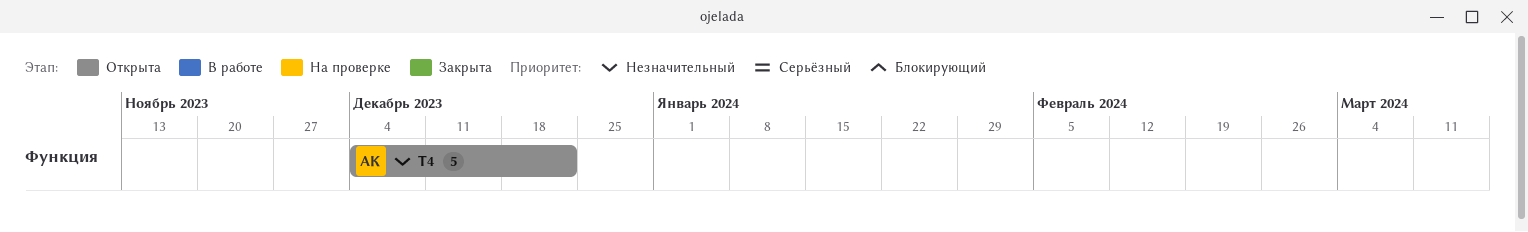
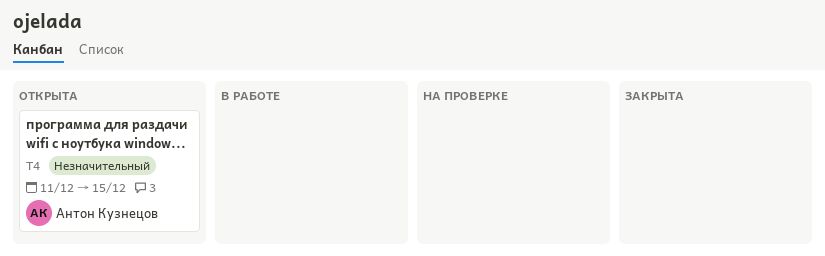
T4, start: Dec 4 -> Dec 11
T4, due: Dec 22 -> Dec 15

